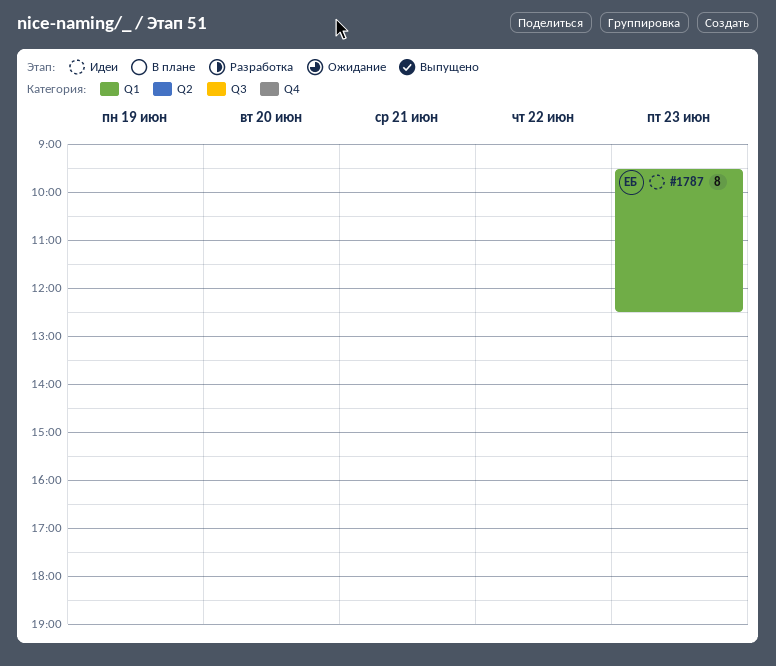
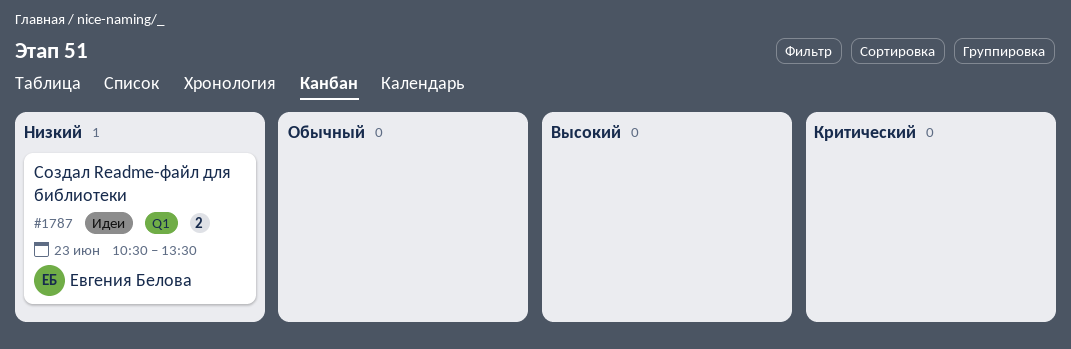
#1787, estimate: 8 -> 2
#1787, begins: 09:30 -> 10:30
#1787, ends: 12:30 -> 13:30

